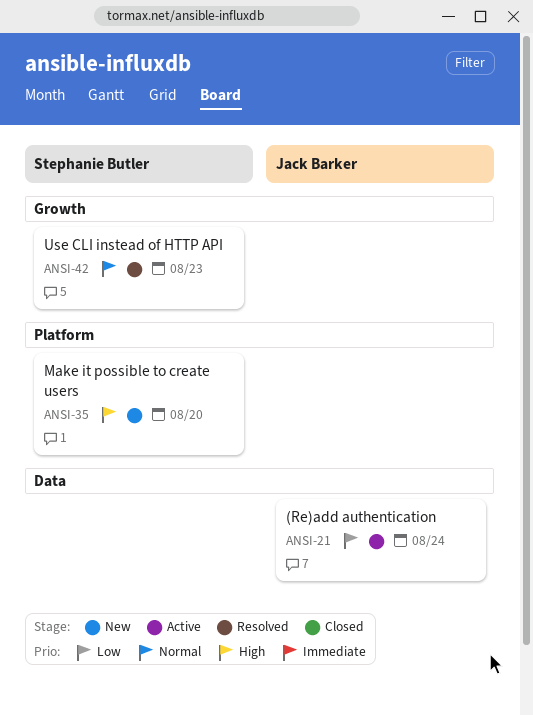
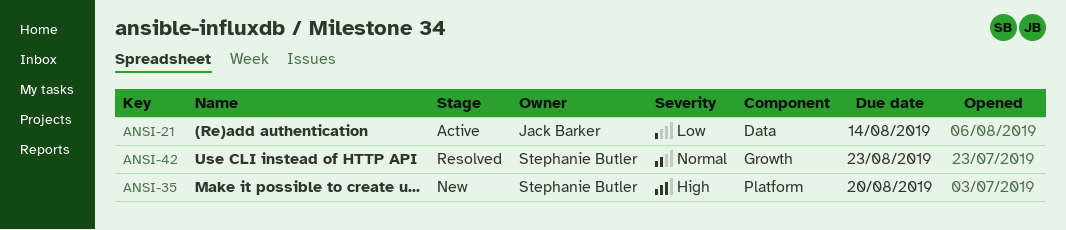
ANSI-21, due: Aug 24 -> Aug 14

